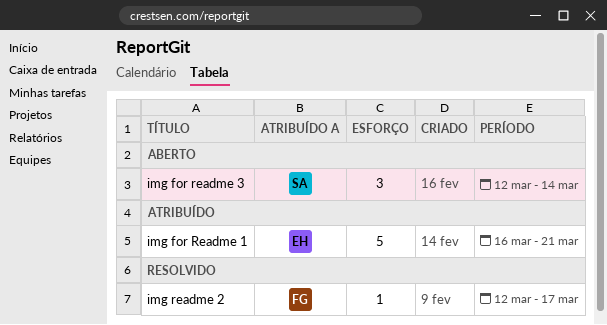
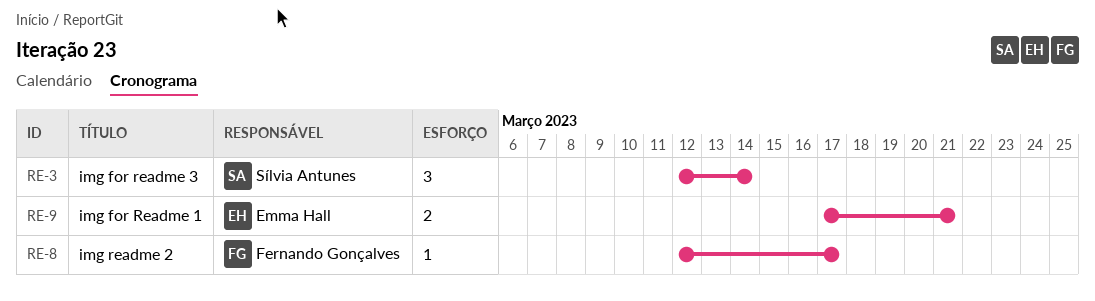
img for Readme 1, estimate: 5 -> 2
img for Readme 1, start: Mar 16 -> Mar 17

